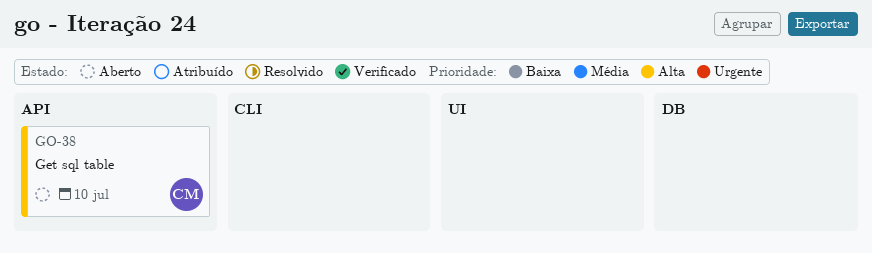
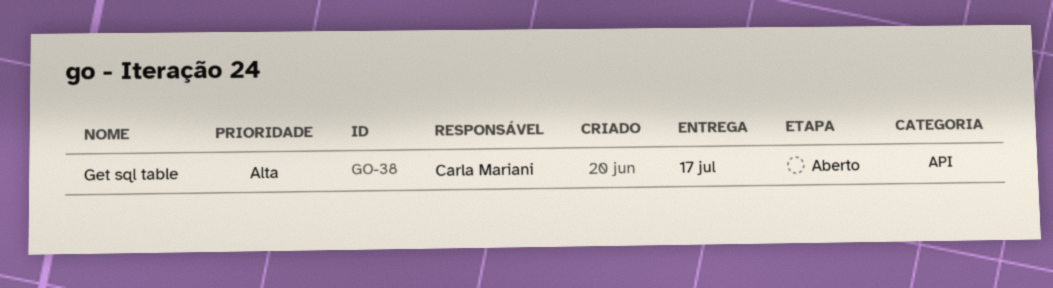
GO-38, due: Jul 10 -> Jul 17

